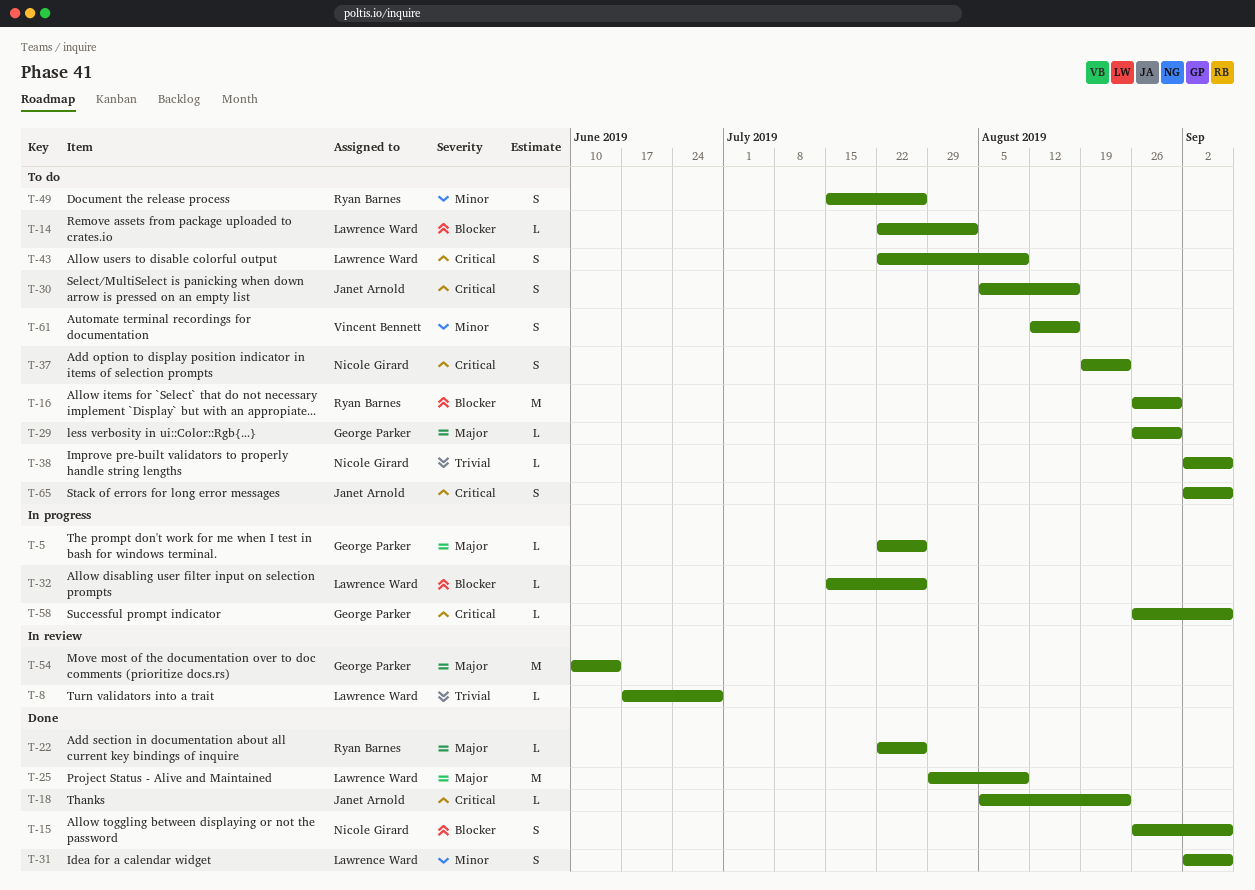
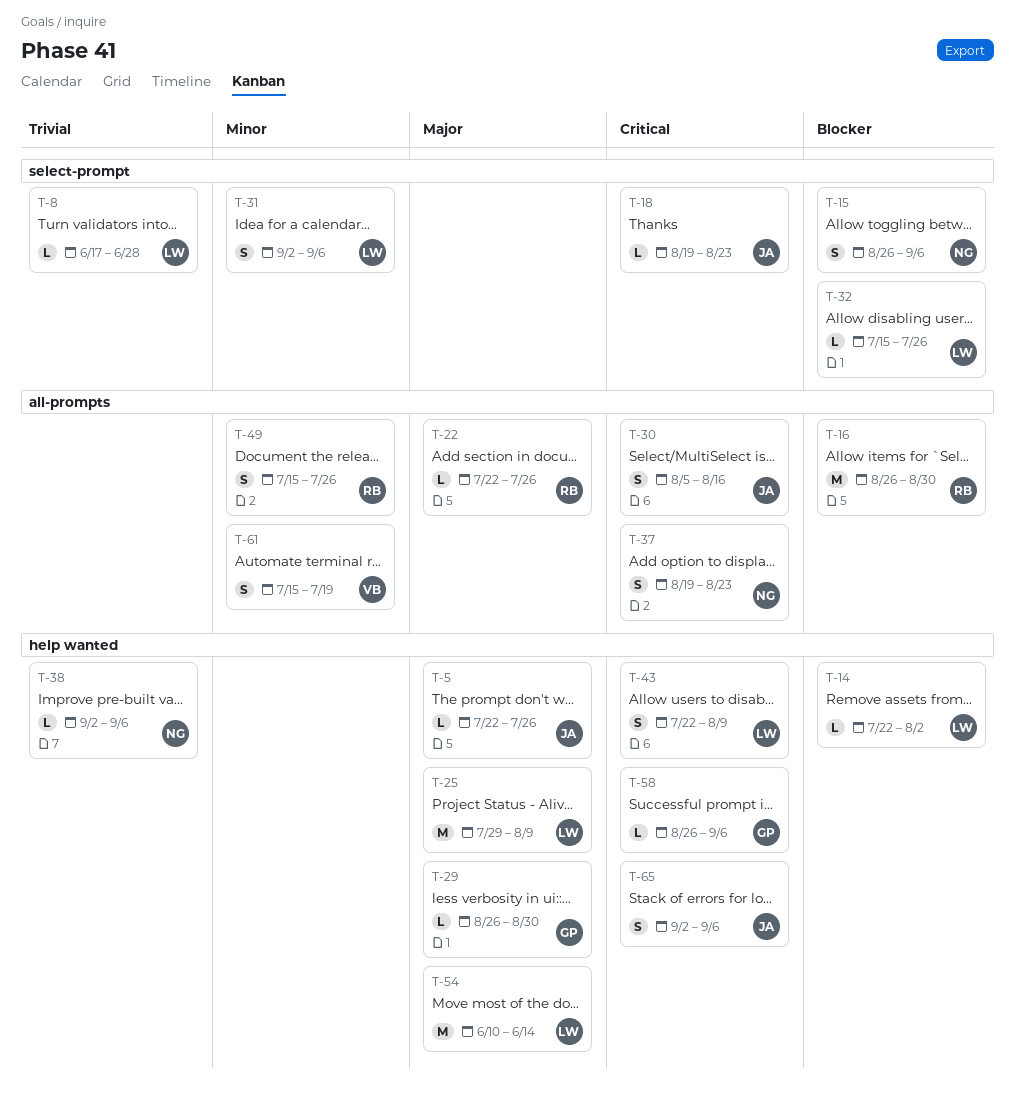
T-5, owner: George Parker -> Janet Arnold
T-18, start: Aug 5 -> Aug 19
T-54, owner: George Parker -> Lawrence Ward
T-61, start: Aug 12 -> Jul 15
T-61, due: Aug 16 -> Jul 19

